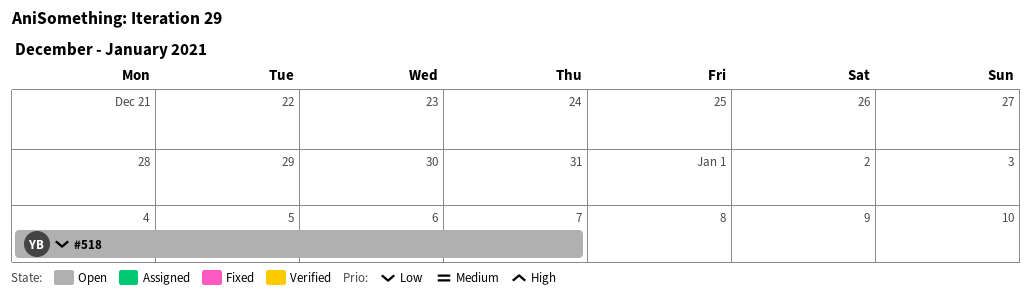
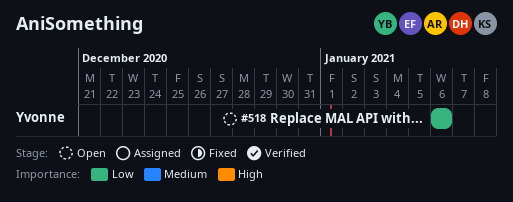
#518, start: Jan 4 -> Jan 6
#518, due: Jan 7 -> Jan 6

